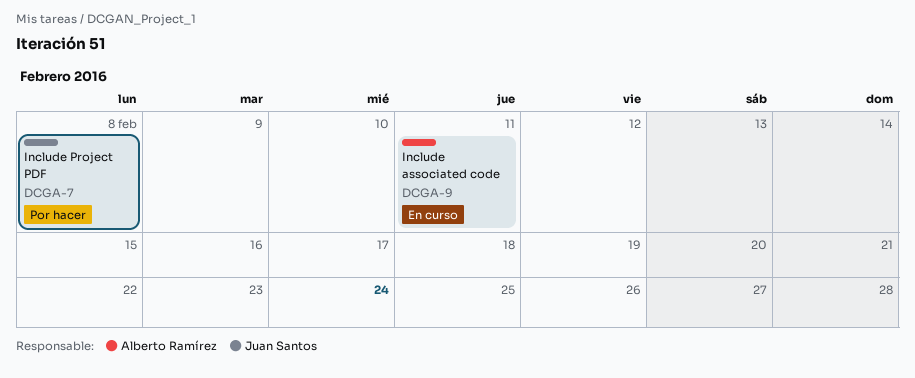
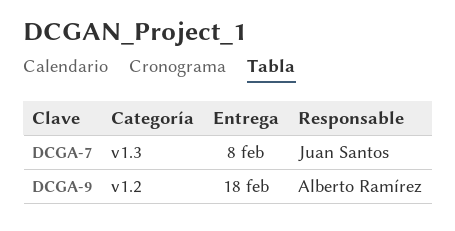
DCGA-9, due: Feb 11 -> Feb 18

